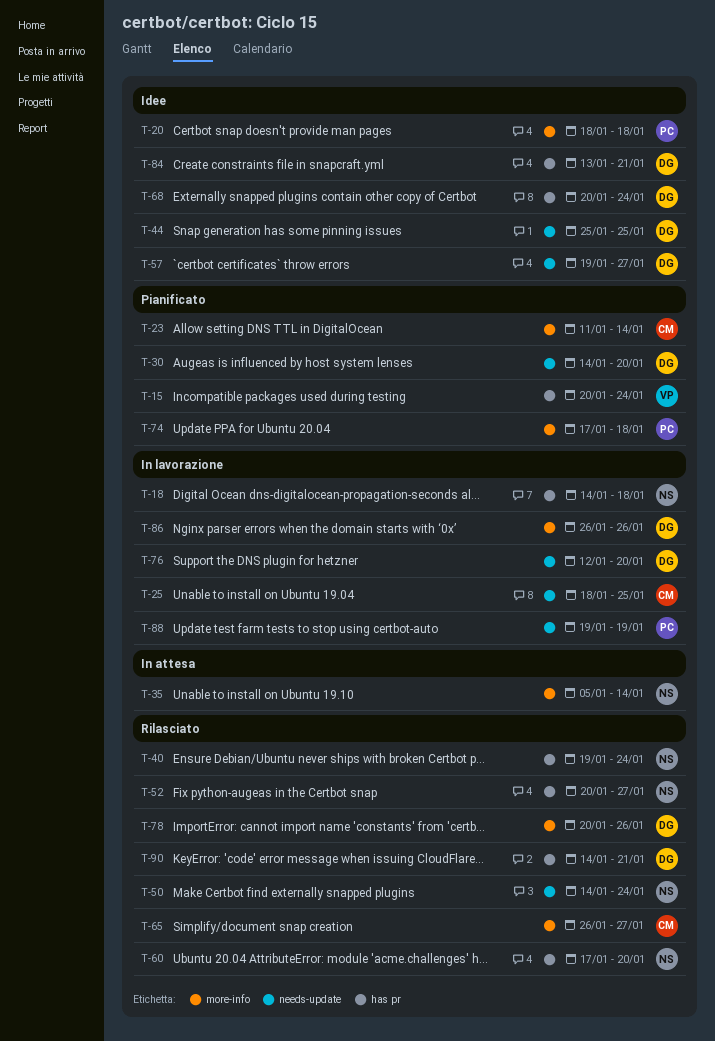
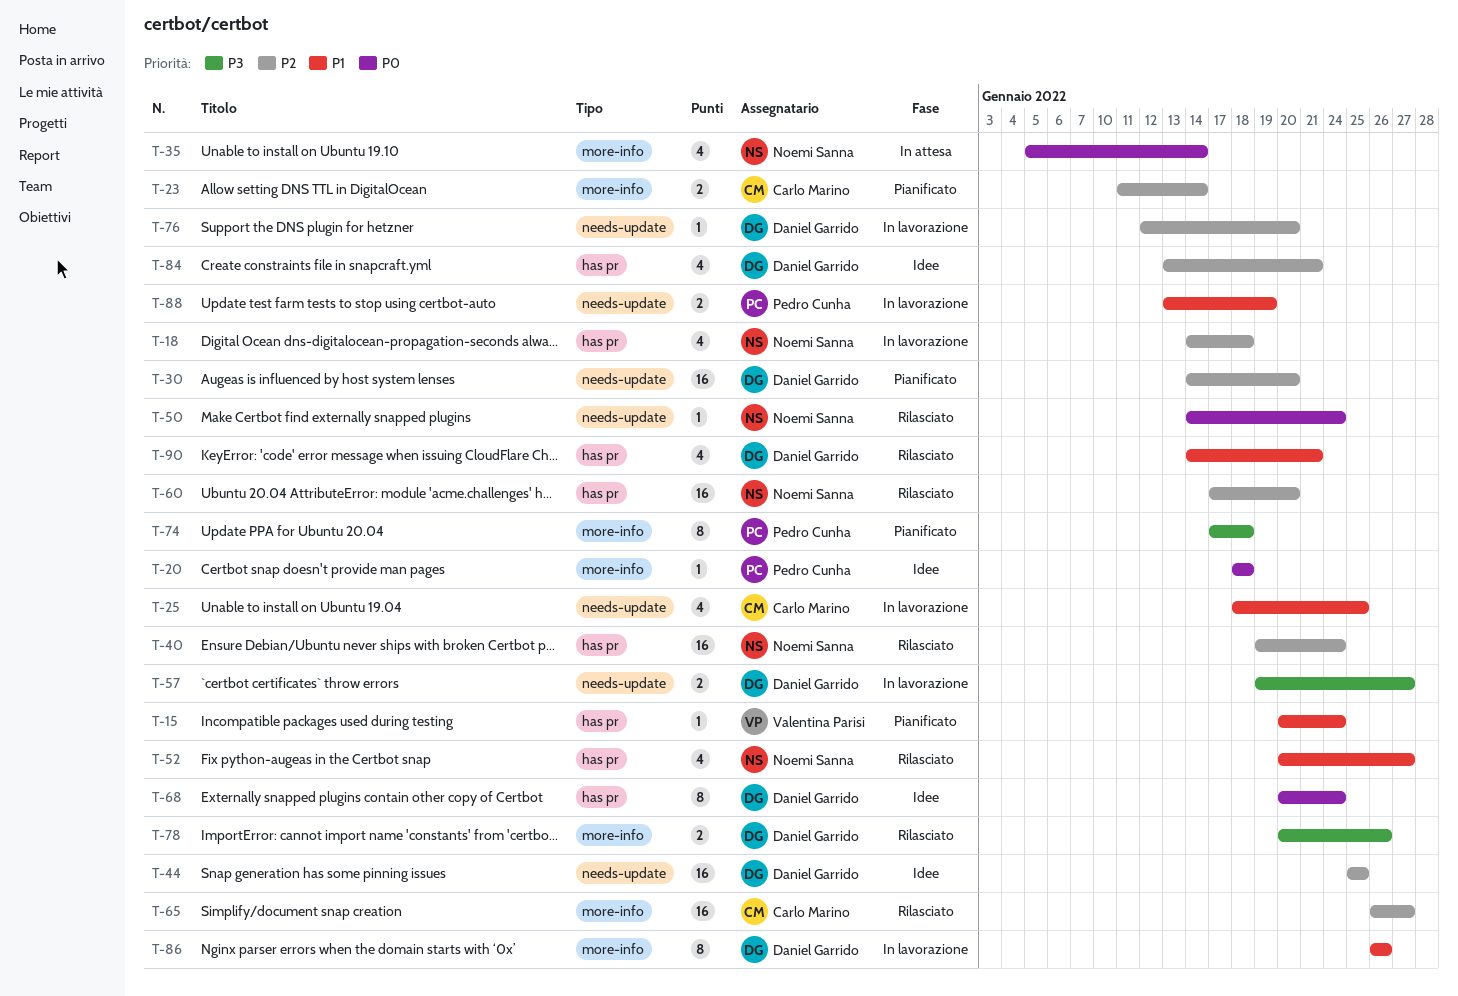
T-57, status: Idee -> In lavorazione
T-88, start: Jan 19 -> Jan 13

